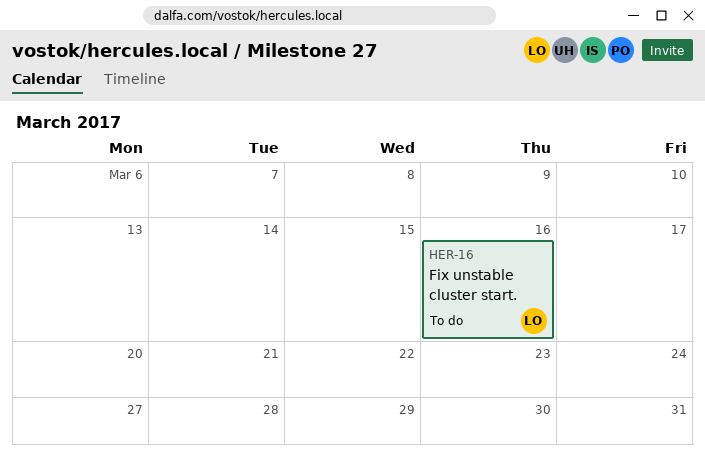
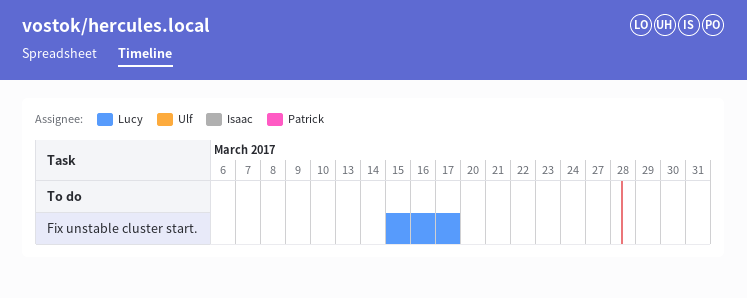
Fix unstable cluster start., due: Mar 16 -> Mar 17

